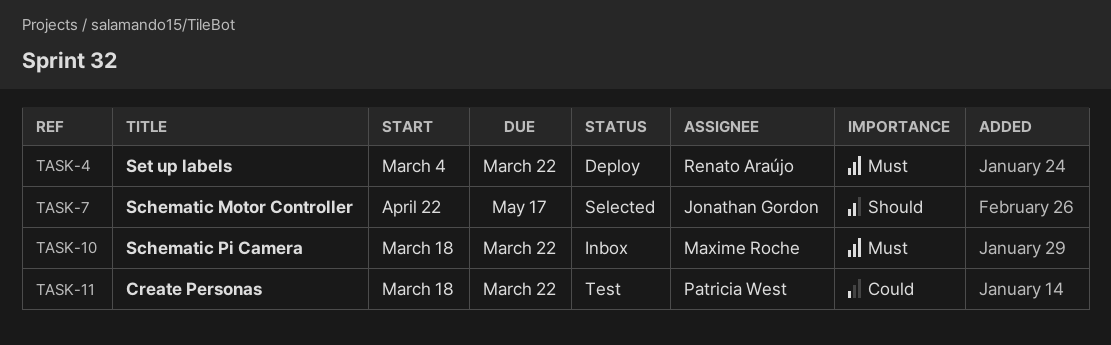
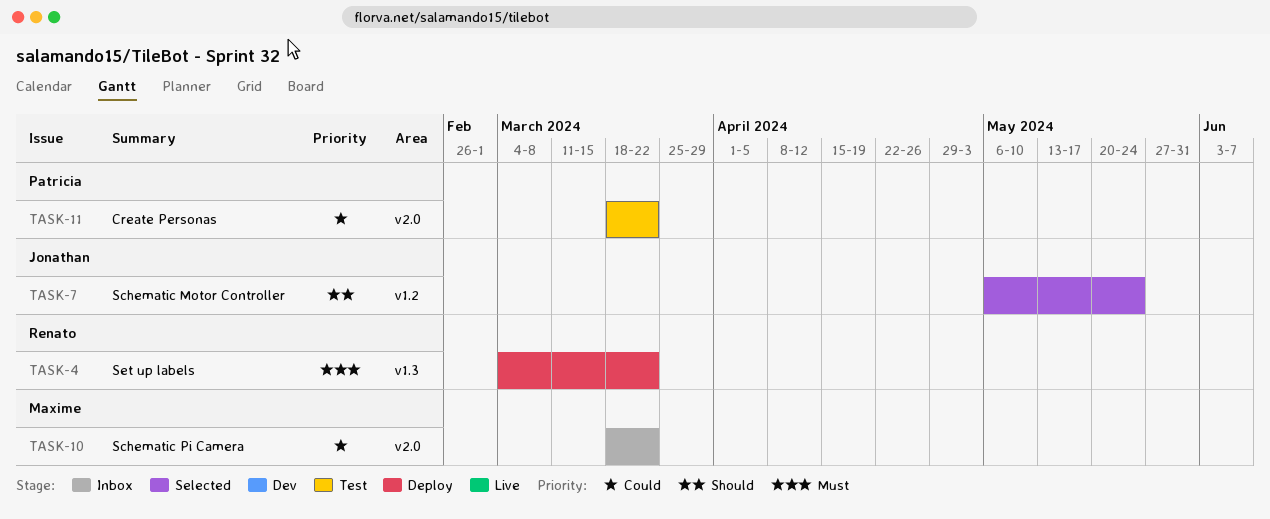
TASK-7, start: Apr 22 -> May 6
TASK-7, due: May 17 -> May 24
TASK-10, priority: Must -> Could

